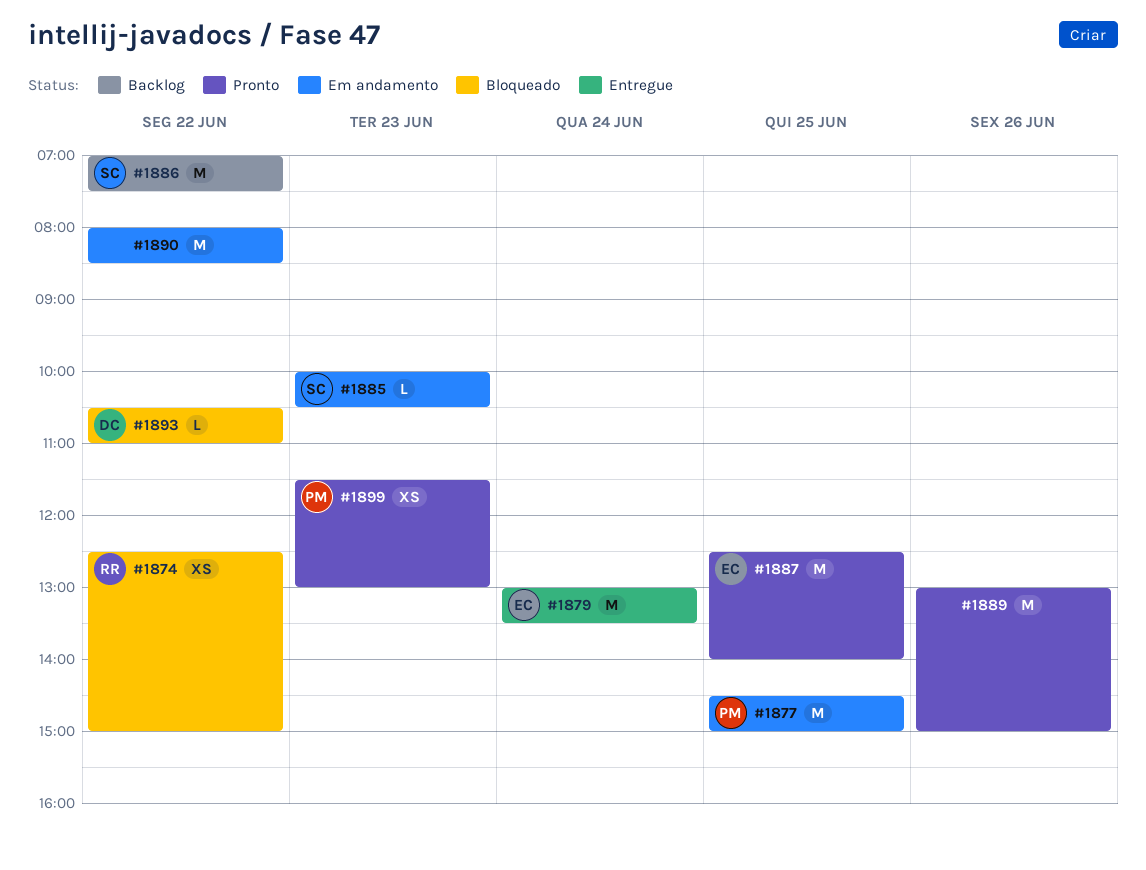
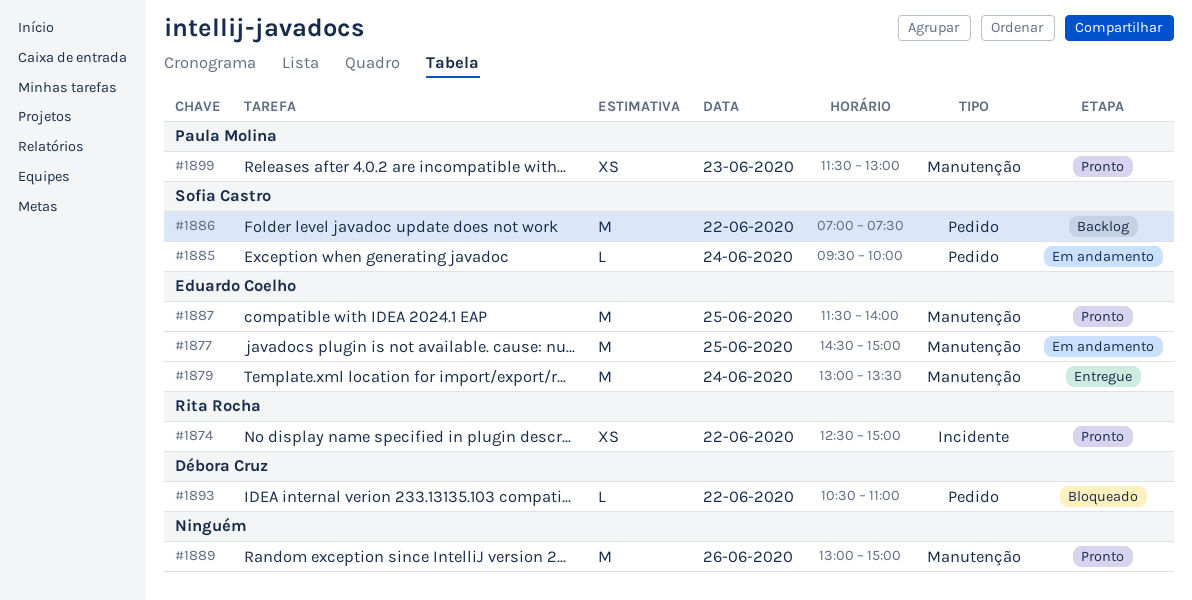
#1874, status: Bloqueado -> Pronto
#1877, owner: Paula Molina -> Eduardo Coelho
#1885, day: Jun 23 -> Jun 24
#1885, begins: 10:00 -> 09:30
#1885, ends: 10:30 -> 10:00
#1887, begins: 12:30 -> 11:30
#1890: present -> none

